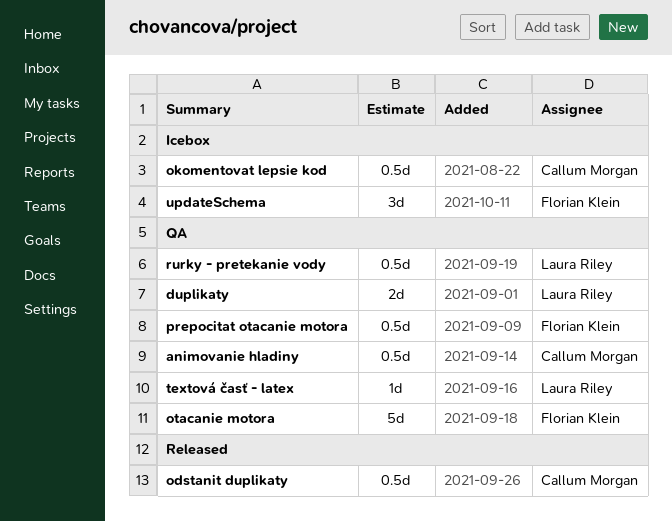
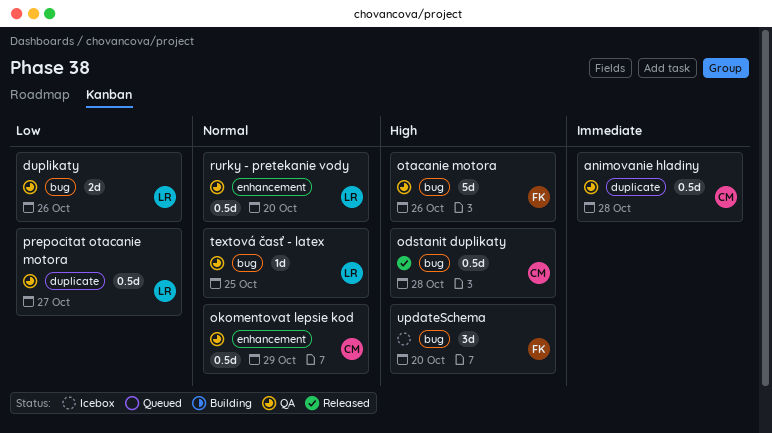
okomentovat lepsie kod, status: Icebox -> QA
prepocitat otacanie motora, owner: Florian Klein -> Laura Riley

